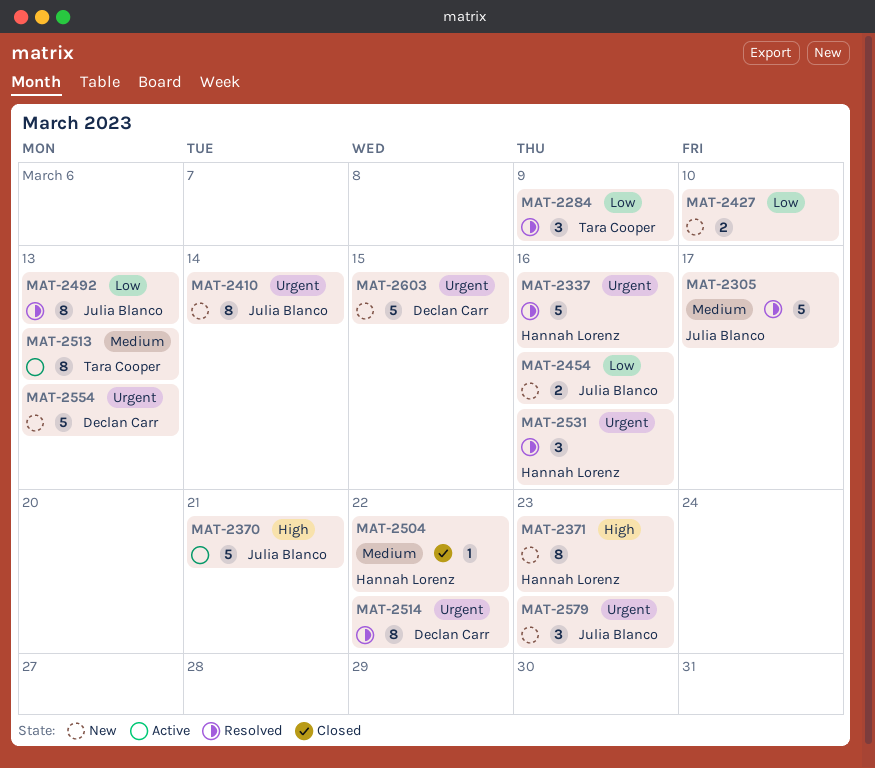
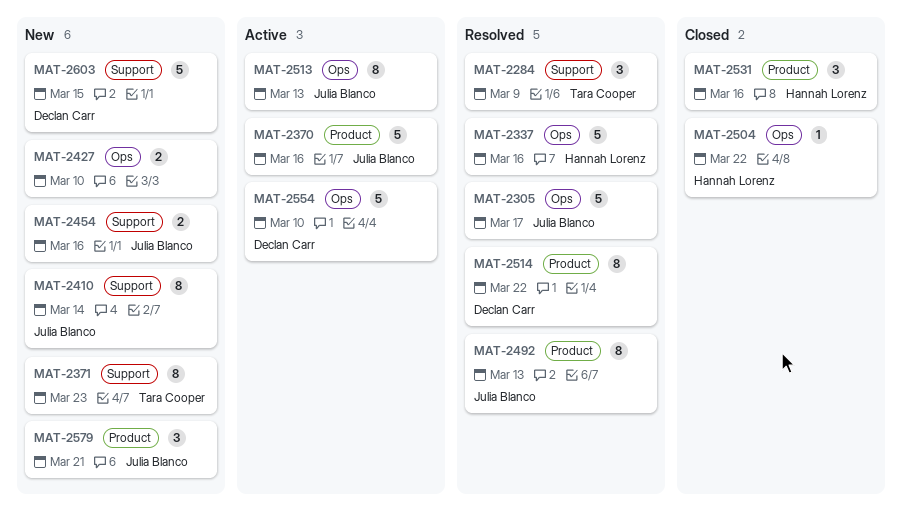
MAT-2370, due: Mar 21 -> Mar 16
MAT-2371, owner: Hannah Lorenz -> Tara Cooper
MAT-2513, owner: Tara Cooper -> Julia Blanco
MAT-2531, status: Resolved -> Closed
MAT-2554, status: New -> Active
MAT-2554, due: Mar 13 -> Mar 10
MAT-2579, due: Mar 23 -> Mar 21

